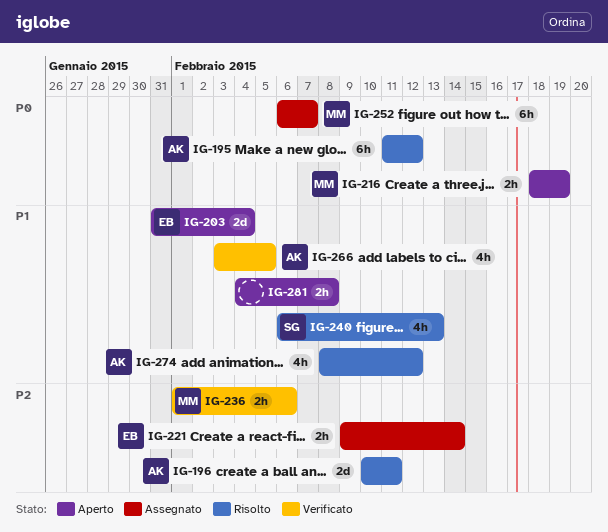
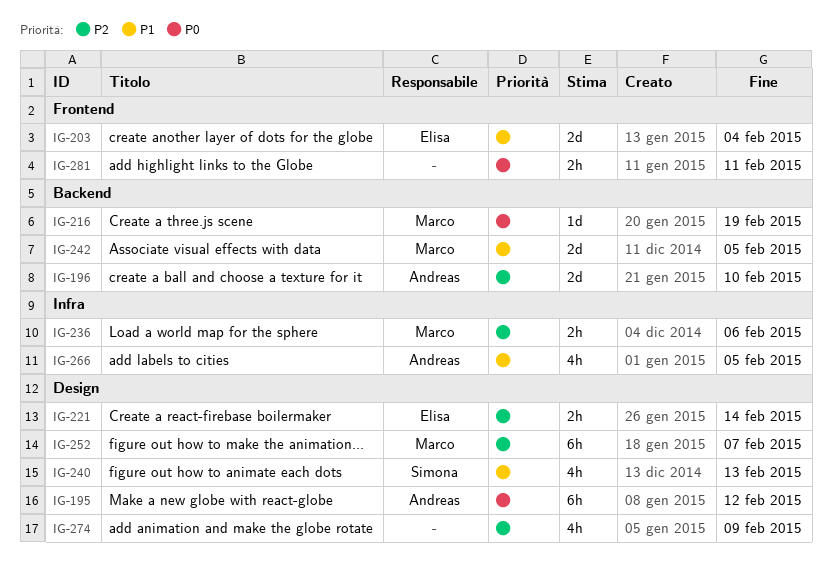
IG-196, due: Feb 11 -> Feb 10
IG-216, estimate: 2h -> 1d
IG-242: none -> present
IG-252, priority: P0 -> P2
IG-274, owner: Andreas -> none
IG-274, priority: P1 -> P2
IG-274, due: Feb 12 -> Feb 9
IG-281, priority: P1 -> P0
IG-281, due: Feb 8 -> Feb 11

